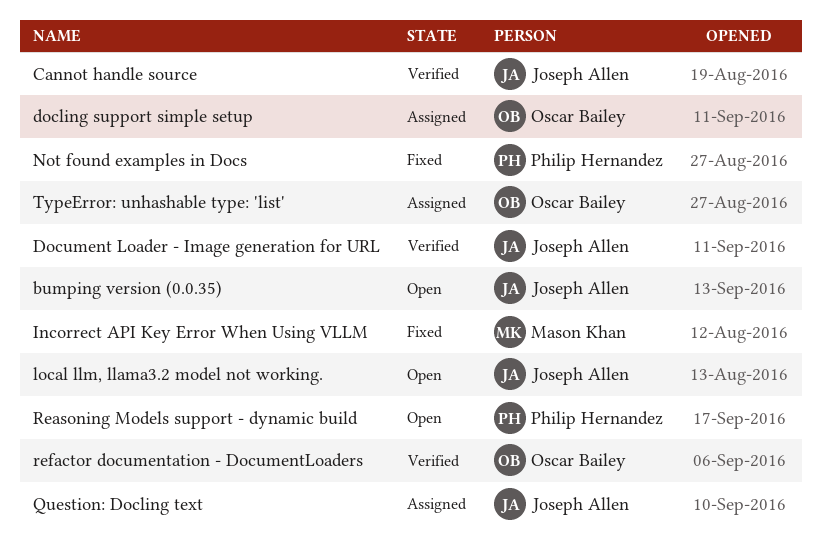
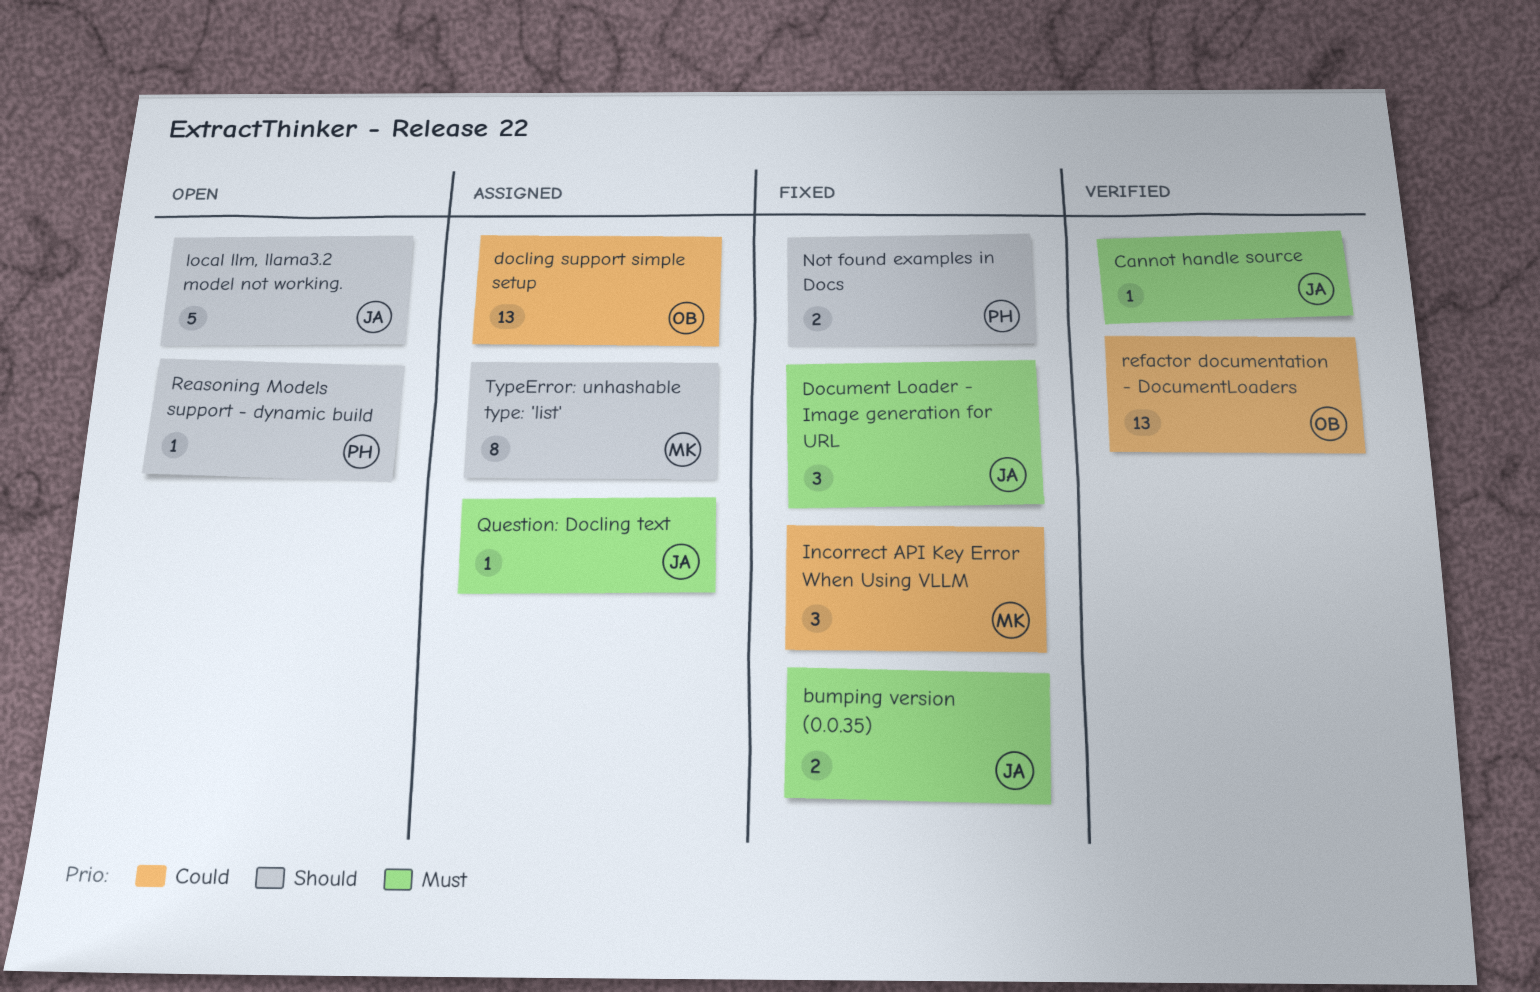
bumping version (0.0.35), status: Open -> Fixed
Document Loader - Image generation for URL, status: Verified -> Fixed
TypeError: unhashable type: 'list', owner: Oscar Bailey -> Mason Khan

